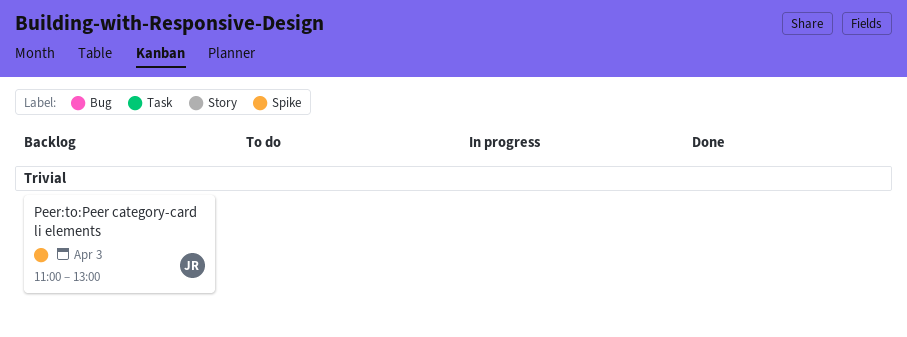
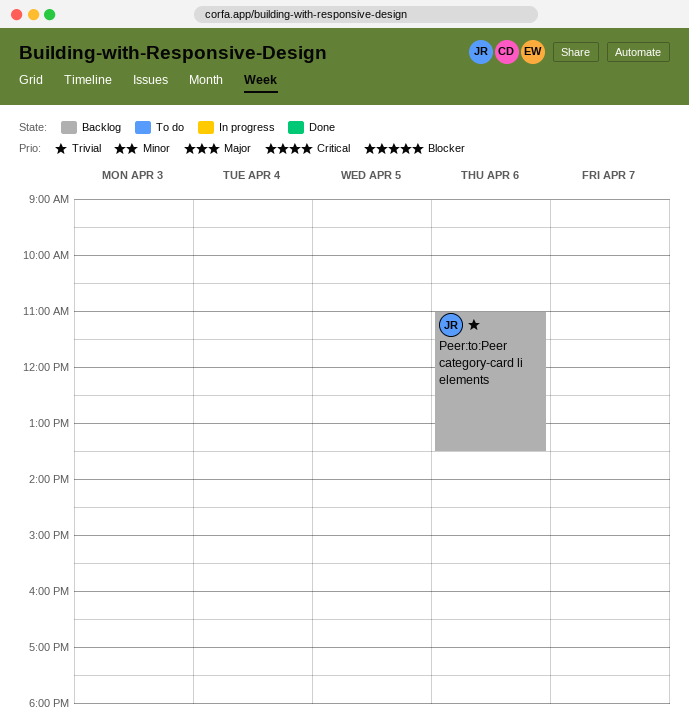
Peer:to:Peer category-card li elements, day: Apr 3 -> Apr 6
Peer:to:Peer category-card li elements, ends: 13:00 -> 13:30

